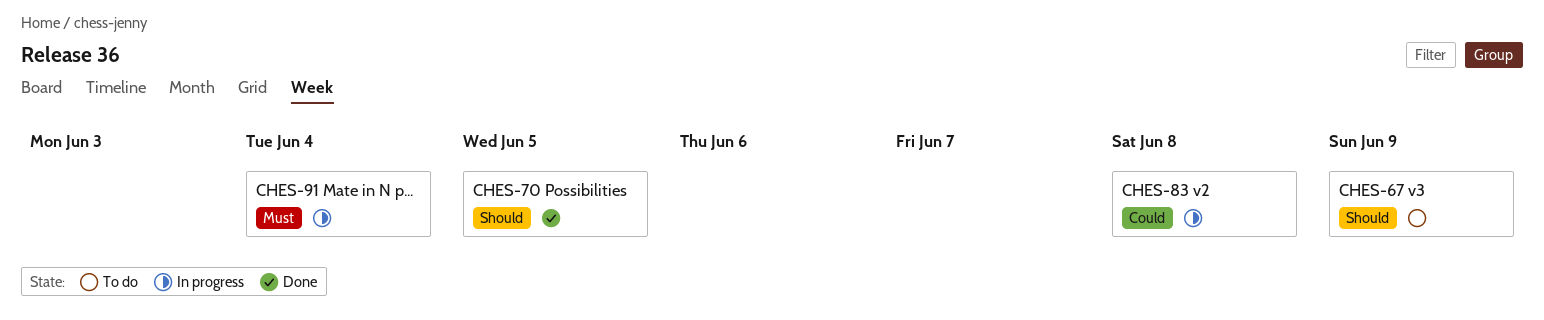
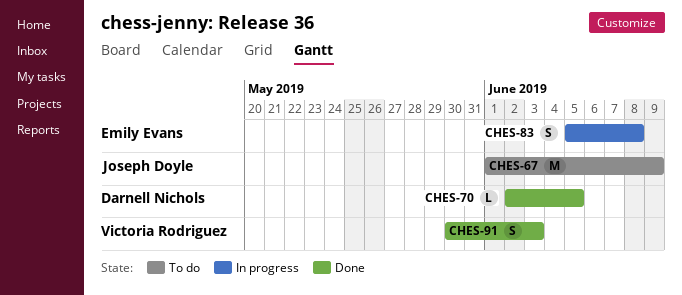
CHES-91, status: In progress -> Done
CHES-91, due: Jun 4 -> Jun 3

